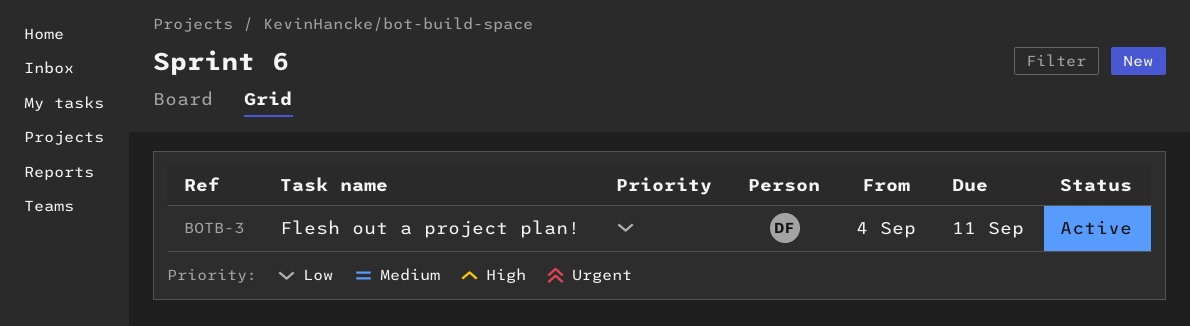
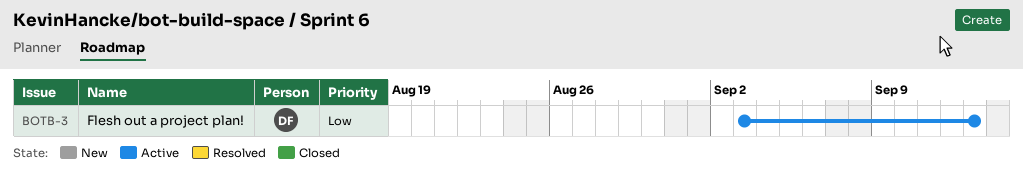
BOTB-3, start: Sep 4 -> Sep 3
BOTB-3, due: Sep 11 -> Sep 13

